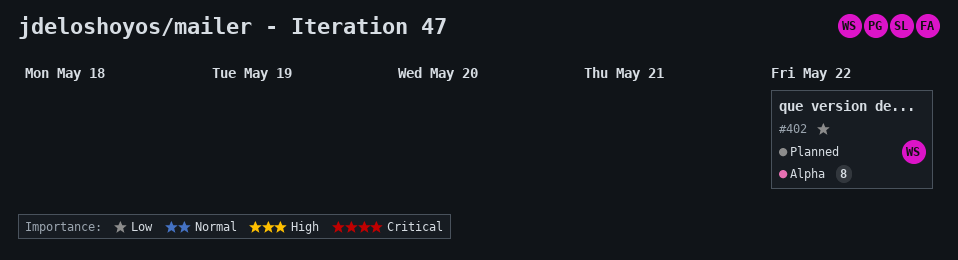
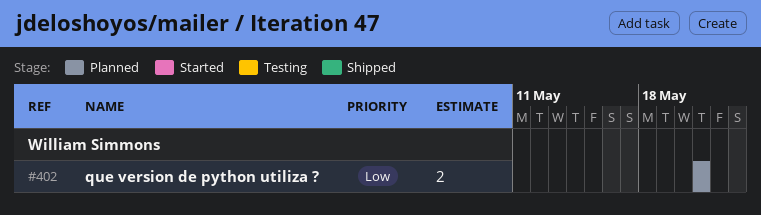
#402, estimate: 8 -> 2
#402, due: May 22 -> May 21

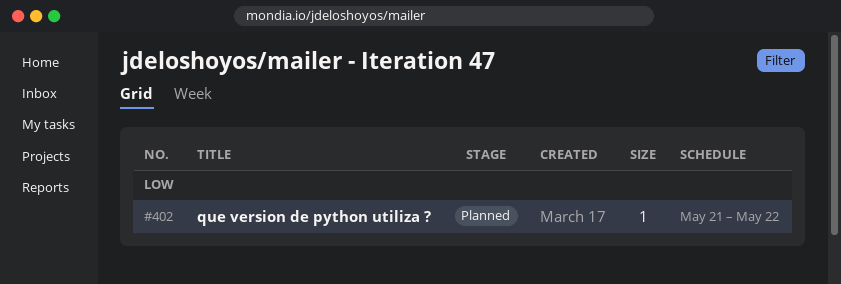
#402, estimate: 2 -> 1
#402, due: May 21 -> May 22

